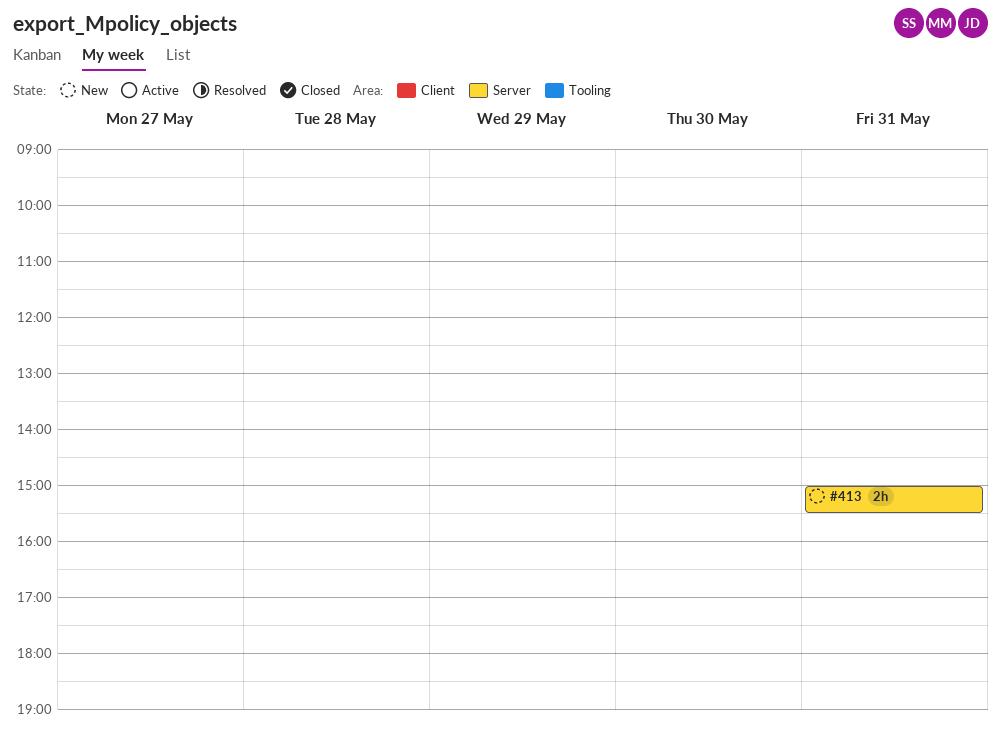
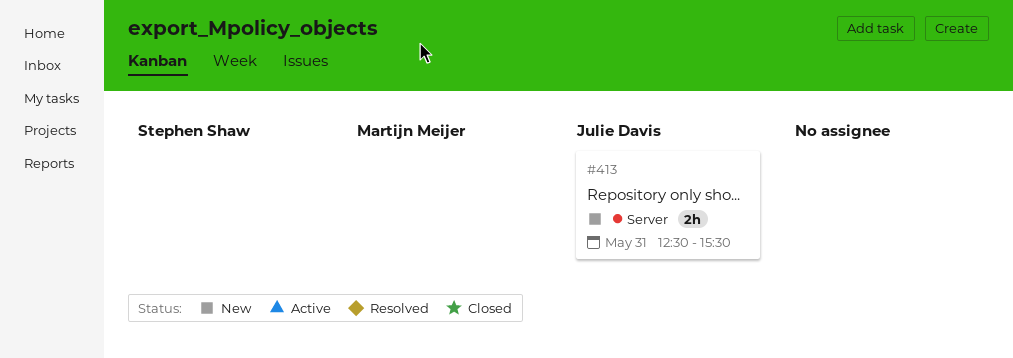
#413, begins: 15:00 -> 12:30

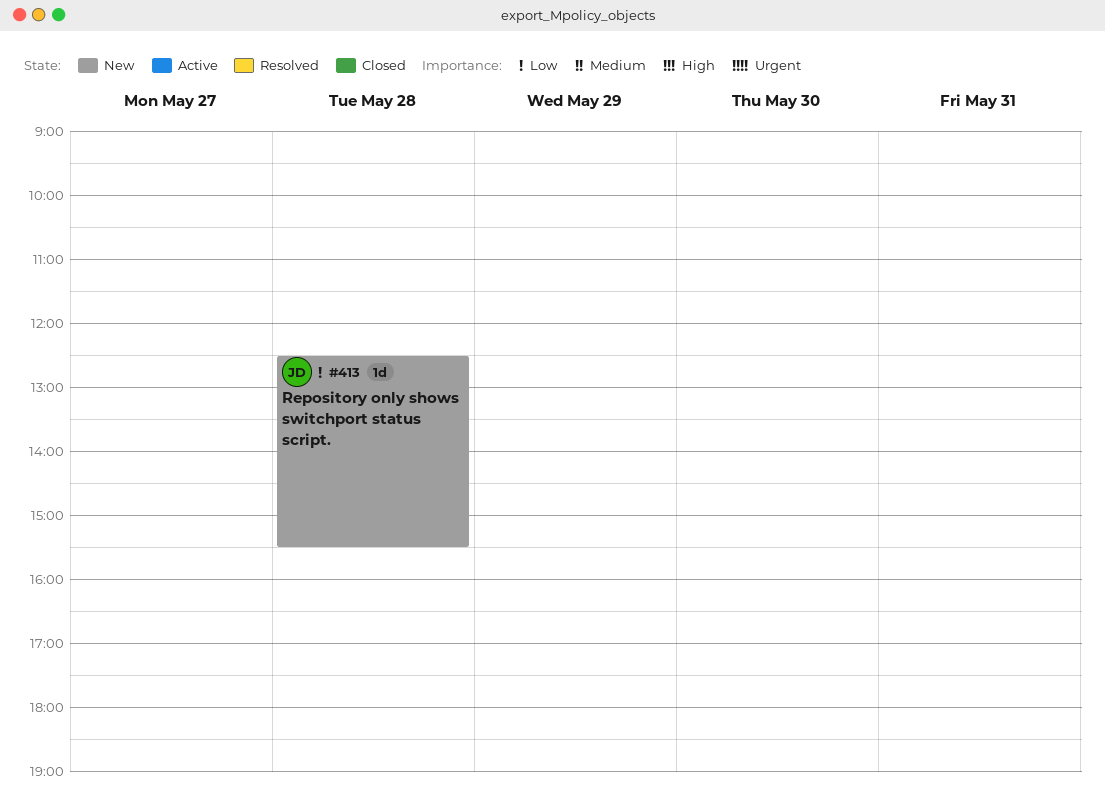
#413, estimate: 2h -> 1d
#413, day: May 31 -> May 28

